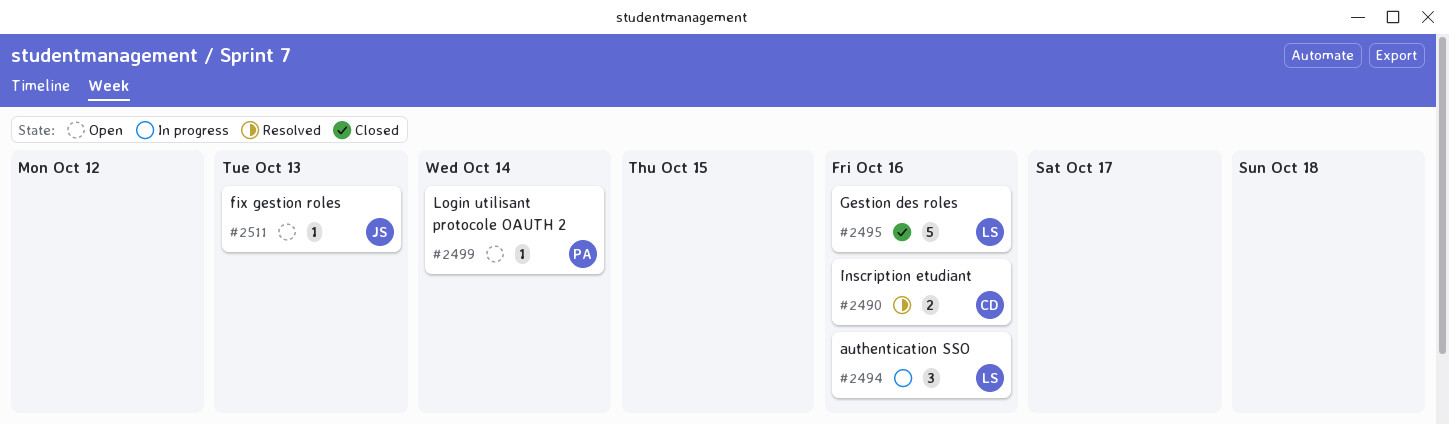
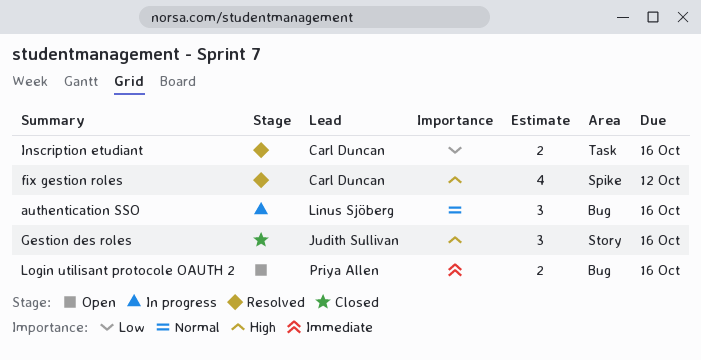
fix gestion roles, status: Open -> Resolved
fix gestion roles, owner: Judith Sullivan -> Carl Duncan
fix gestion roles, estimate: 1 -> 4
fix gestion roles, due: Oct 13 -> Oct 12
Gestion des roles, owner: Linus Sjöberg -> Judith Sullivan
Gestion des roles, estimate: 5 -> 3
Login utilisant protocole OAUTH 2, estimate: 1 -> 2
Login utilisant protocole OAUTH 2, due: Oct 14 -> Oct 16

